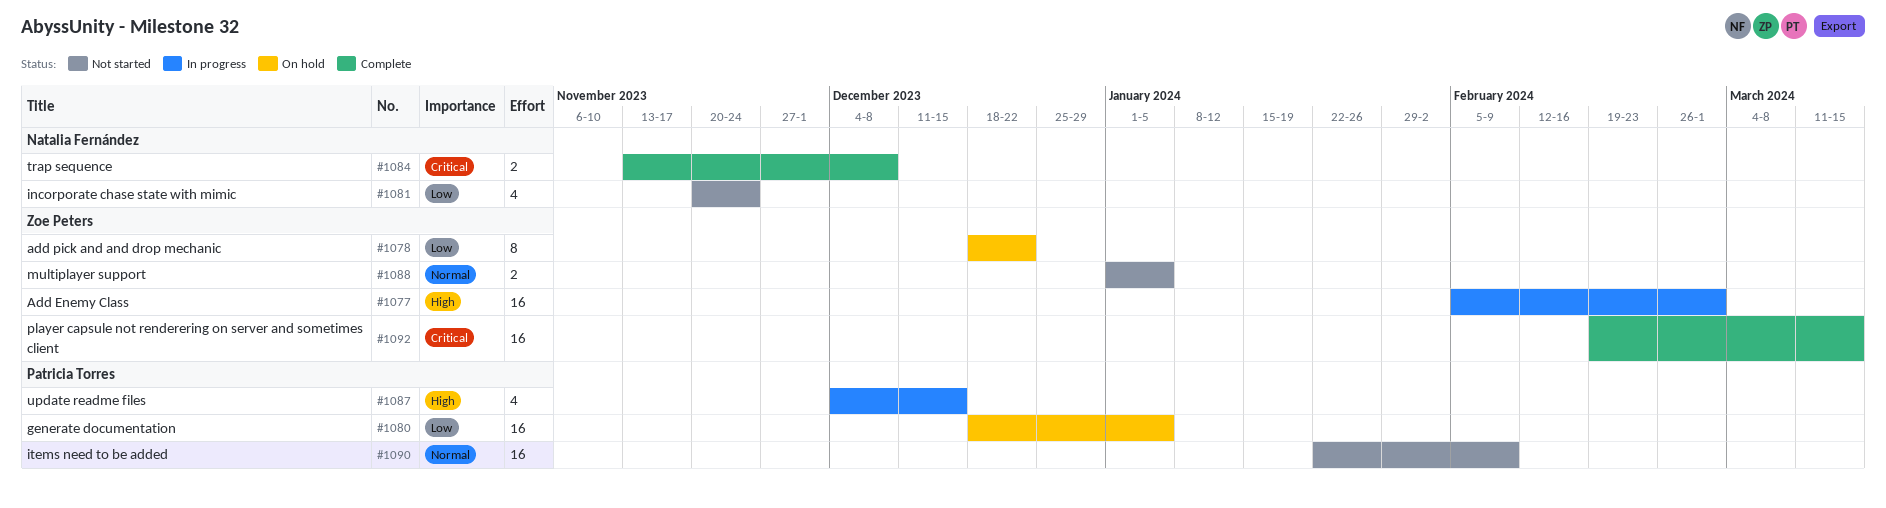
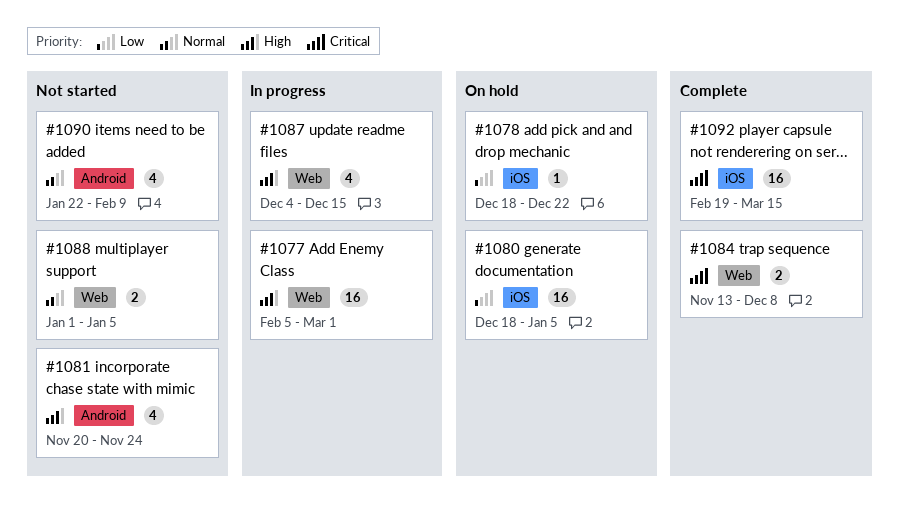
#1078, estimate: 8 -> 1
#1081, priority: Low -> High
#1090, estimate: 16 -> 4

